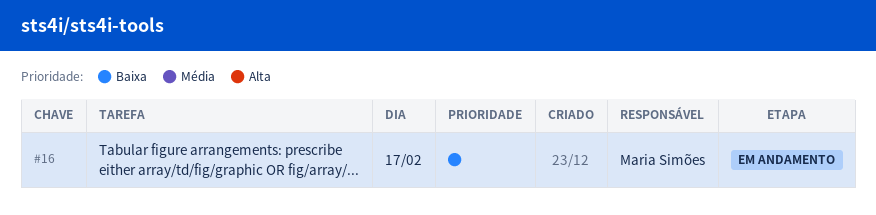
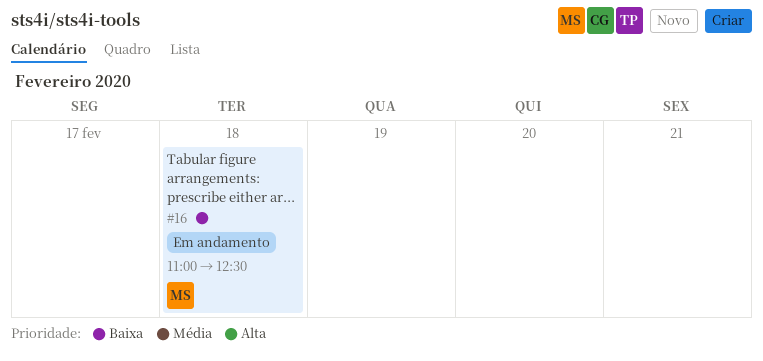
#16, day: Feb 17 -> Feb 18

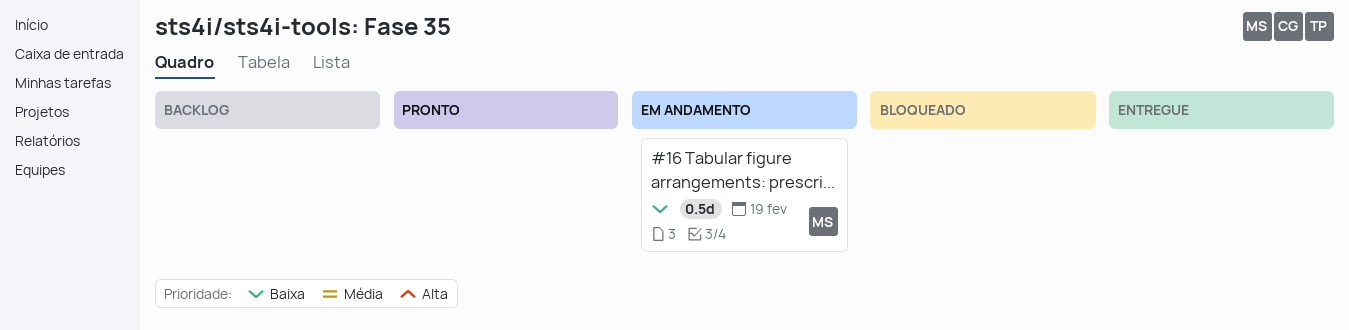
#16, day: Feb 18 -> Feb 19

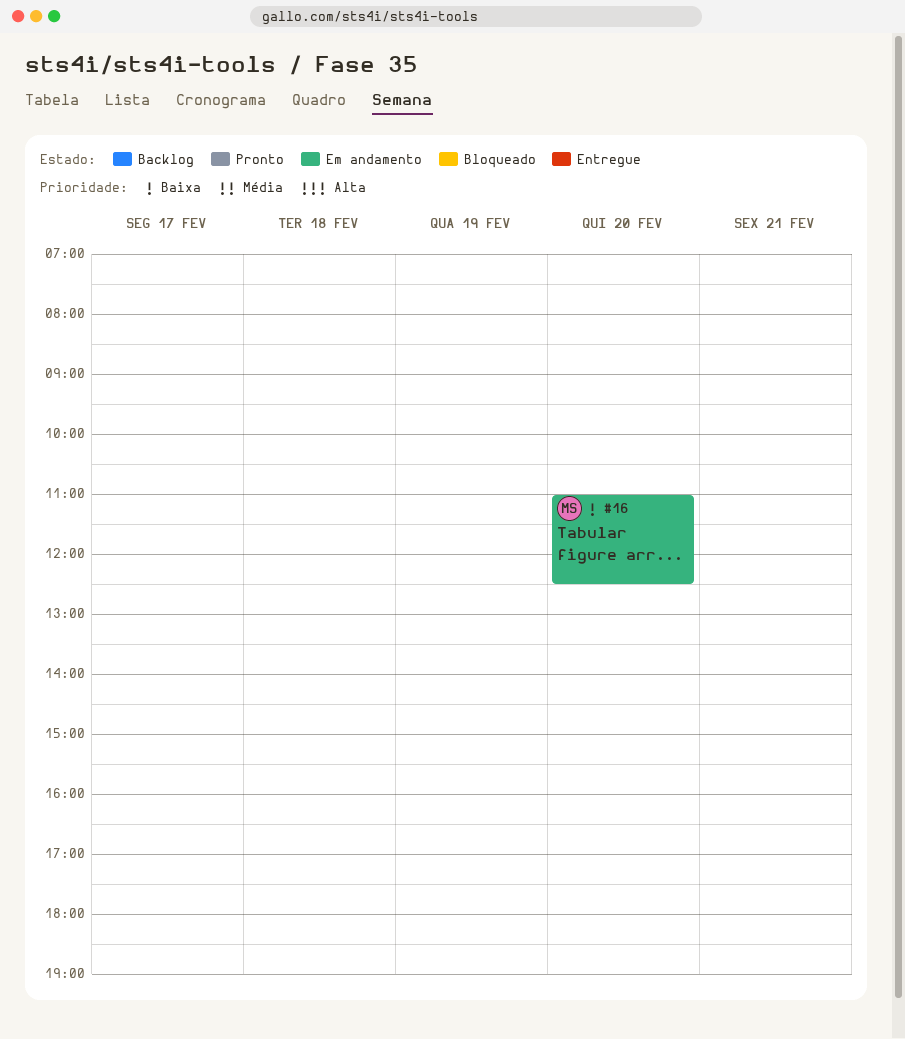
#16, day: Feb 19 -> Feb 20

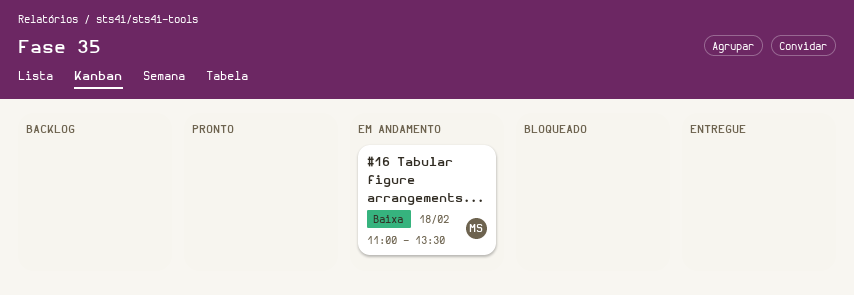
#16, day: Feb 20 -> Feb 18
#16, ends: 12:30 -> 13:30

